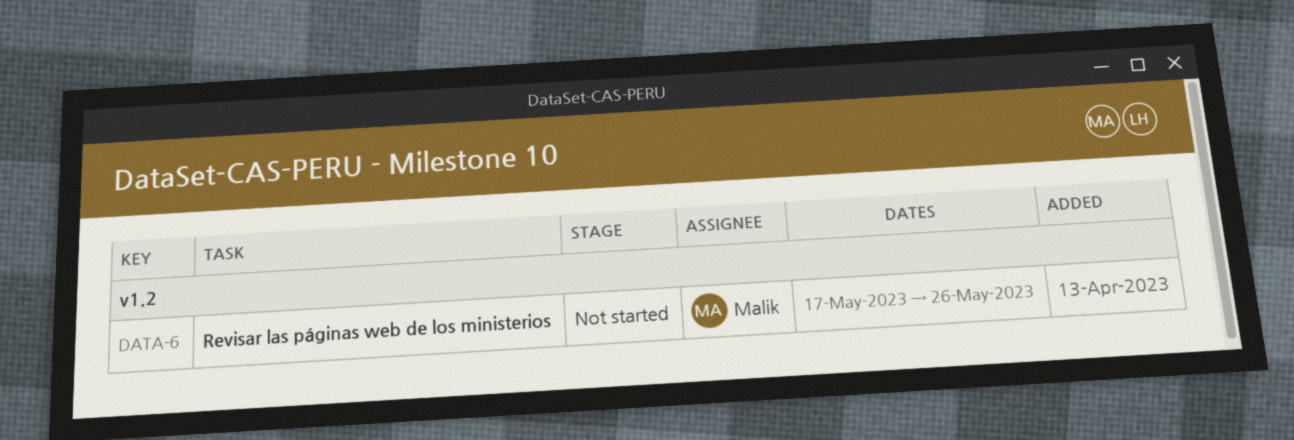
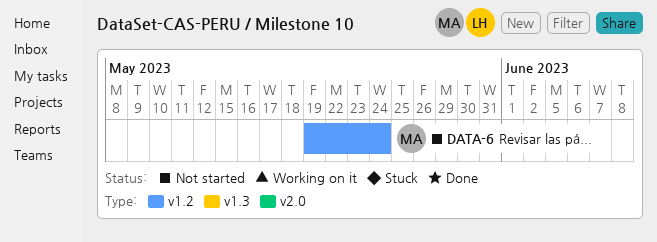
DATA-6, start: May 17 -> May 19
DATA-6, due: May 26 -> May 24

